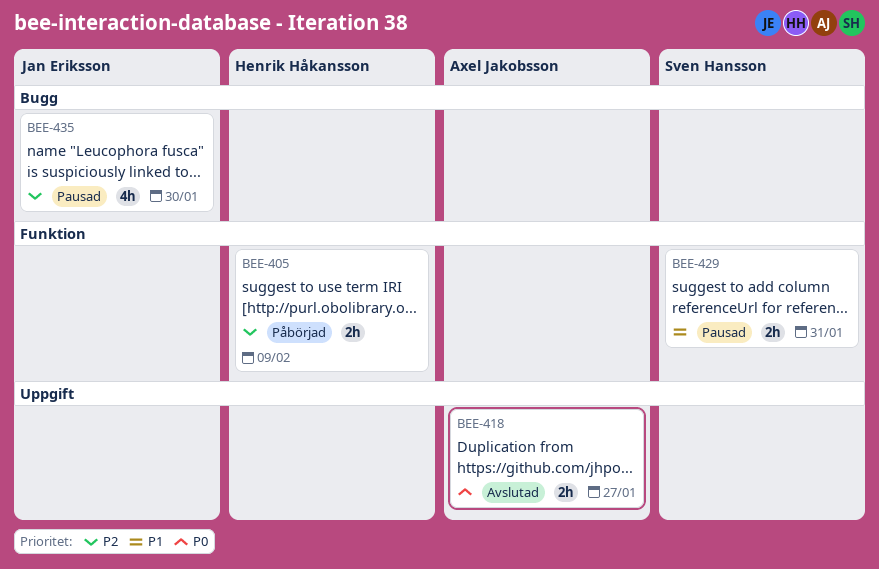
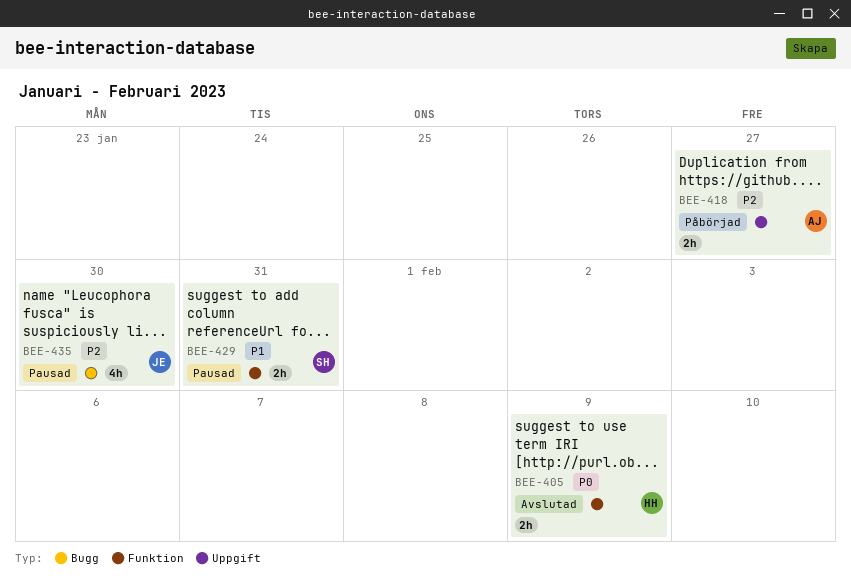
BEE-405, status: Påbörjad -> Avslutad
BEE-405, priority: P2 -> P0
BEE-418, status: Avslutad -> Påbörjad
BEE-418, priority: P0 -> P2

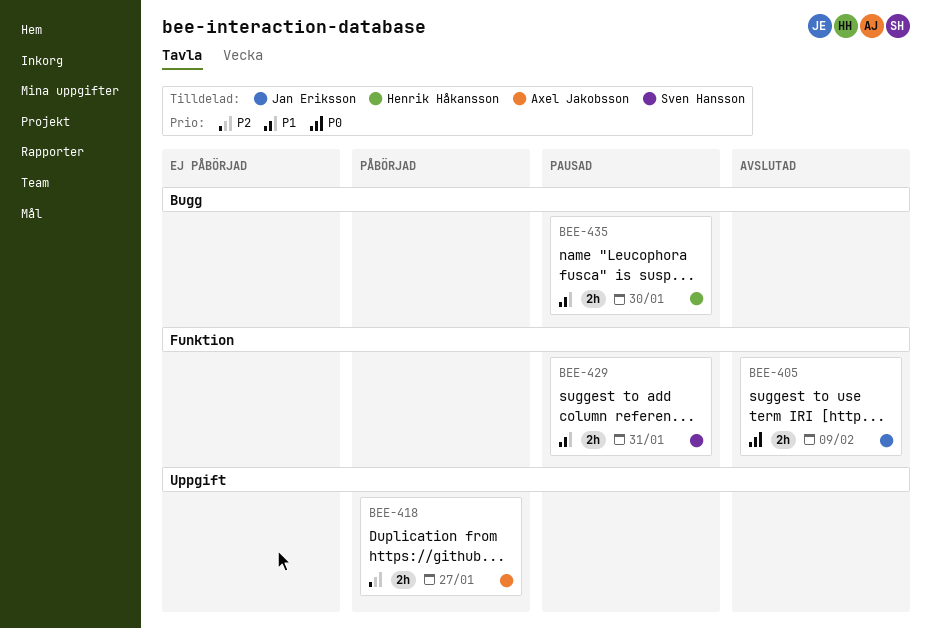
BEE-405, owner: Henrik Håkansson -> Jan Eriksson
BEE-435, owner: Jan Eriksson -> Henrik Håkansson
BEE-435, priority: P2 -> P1
BEE-435, estimate: 4h -> 2h

